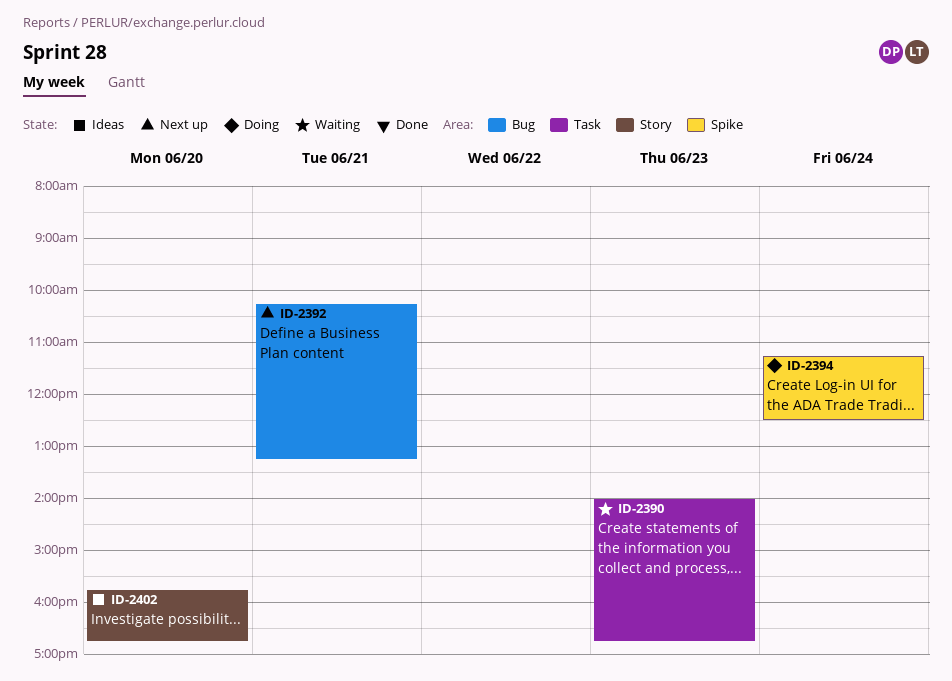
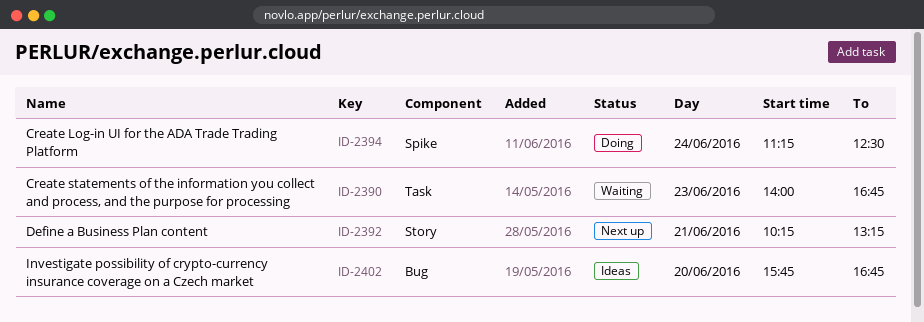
ID-2392, label: Bug -> Story
ID-2402, label: Story -> Bug

